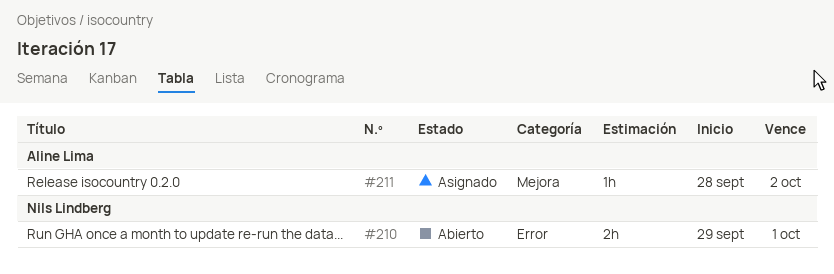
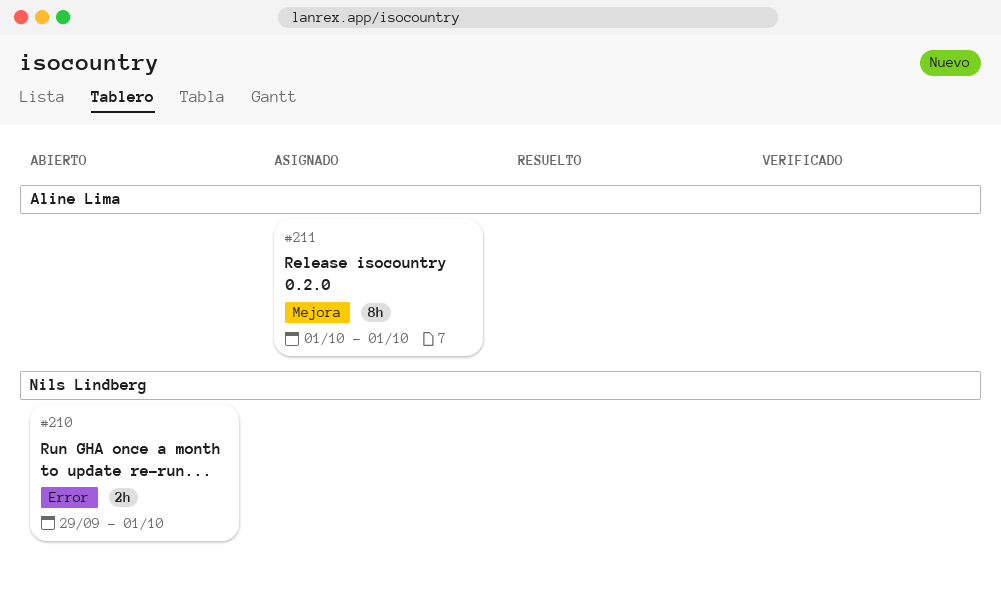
#211, estimate: 1h -> 8h
#211, start: Sep 28 -> Oct 1
#211, due: Oct 2 -> Oct 1

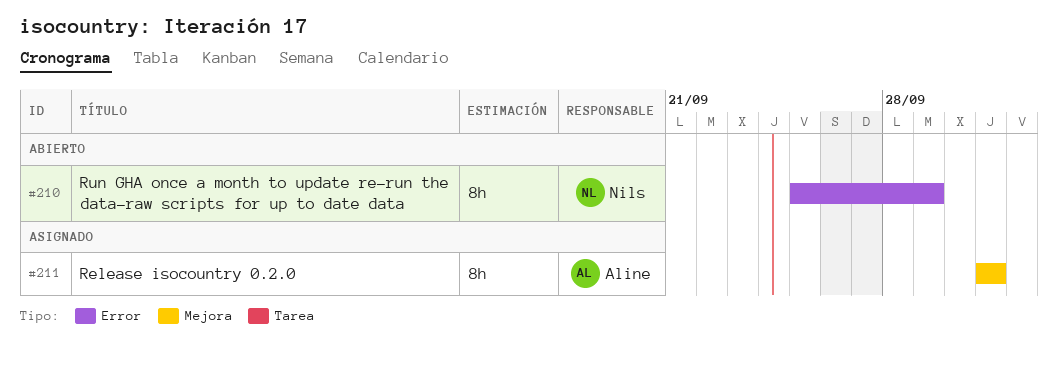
#210, estimate: 2h -> 8h
#210, start: Sep 29 -> Sep 25
#210, due: Oct 1 -> Sep 29

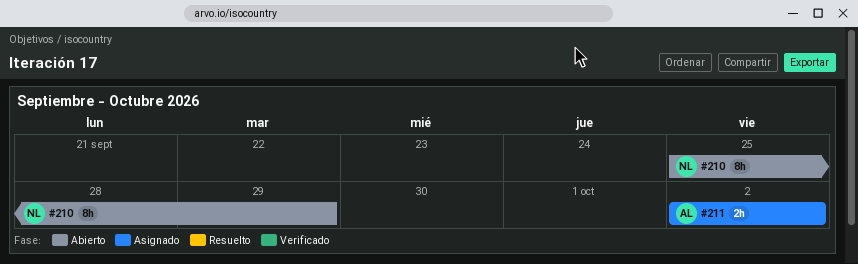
#211, estimate: 8h -> 2h
#211, start: Oct 1 -> Oct 2
#211, due: Oct 1 -> Oct 2

